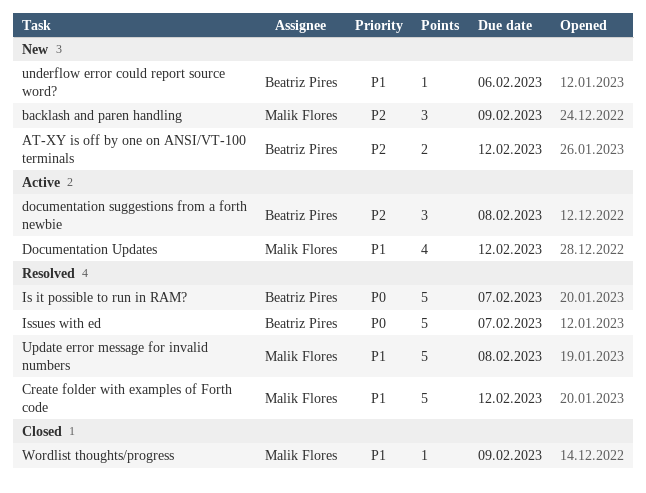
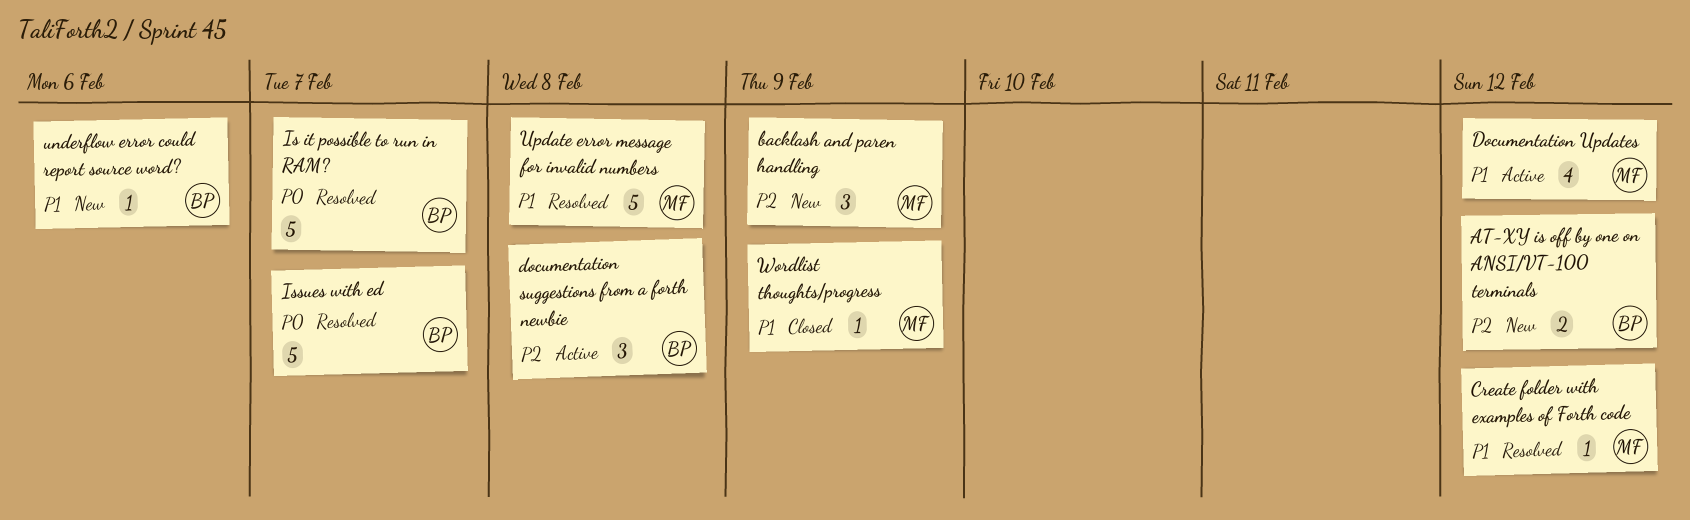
Create folder with examples of Forth code, estimate: 5 -> 1

